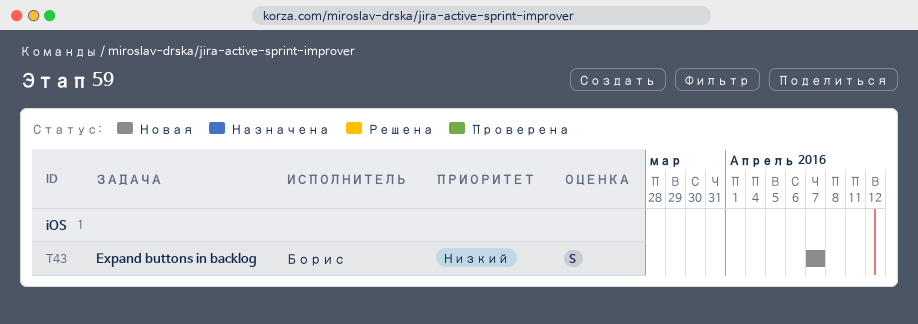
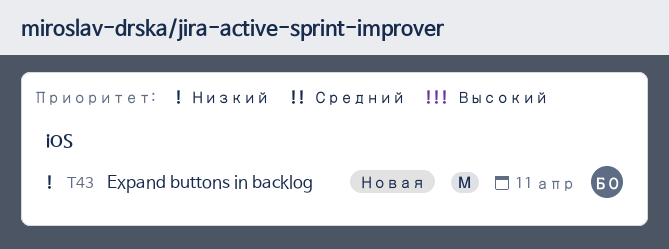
T43, estimate: S -> M
T43, due: Apr 7 -> Apr 11

